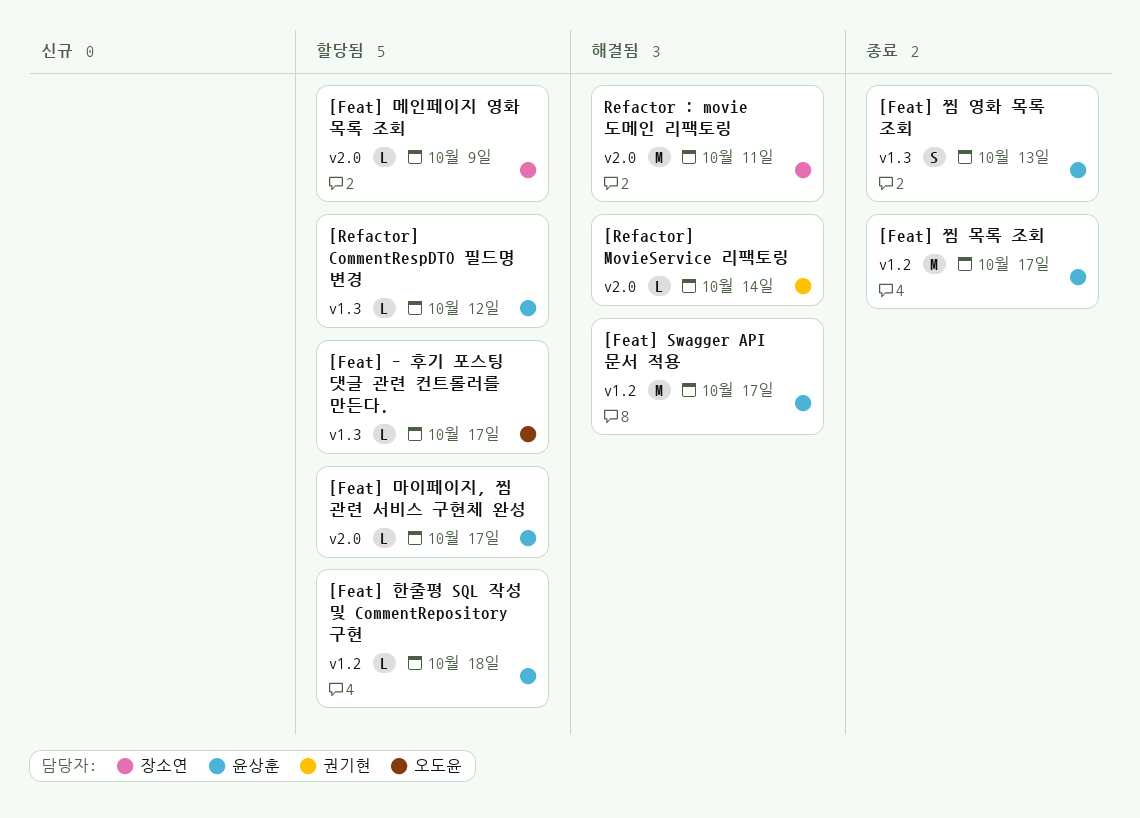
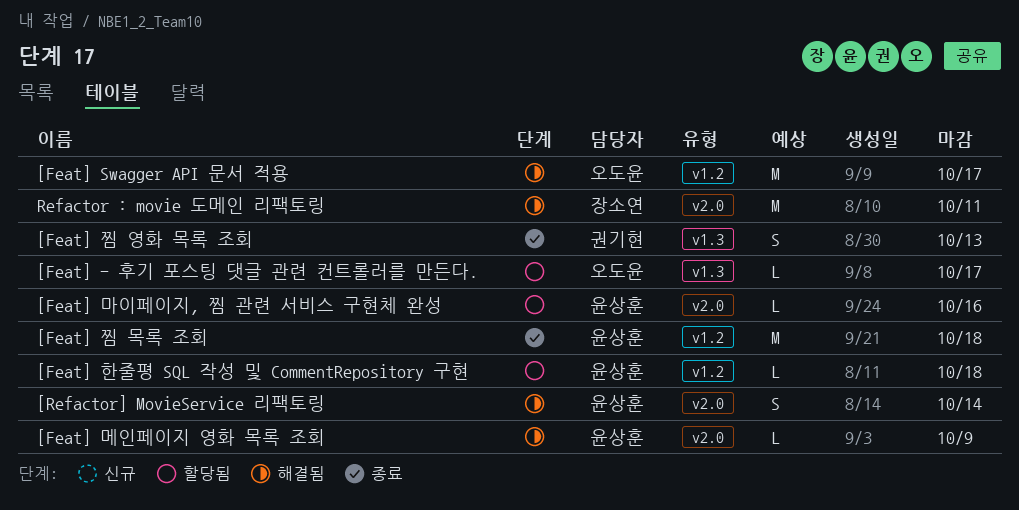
[Feat] Swagger API 문서 적용, owner: 윤상훈 -> 오도윤
[Feat] 마이페이지, 찜 관련 서비스 구현체 완성, due: Oct 17 -> Oct 16
[Feat] 메인페이지 영화 목록 조회, status: 할당됨 -> 해결됨
[Feat] 메인페이지 영화 목록 조회, owner: 장소연 -> 윤상훈
[Feat] 찜 목록 조회, due: Oct 17 -> Oct 18
[Feat] 찜 영화 목록 조회, owner: 윤상훈 -> 권기현
[Refactor] CommentRespDTO 필드명 변경: present -> none
[Refactor] MovieService 리팩토링, owner: 권기현 -> 윤상훈
[Refactor] MovieService 리팩토링, estimate: L -> S

